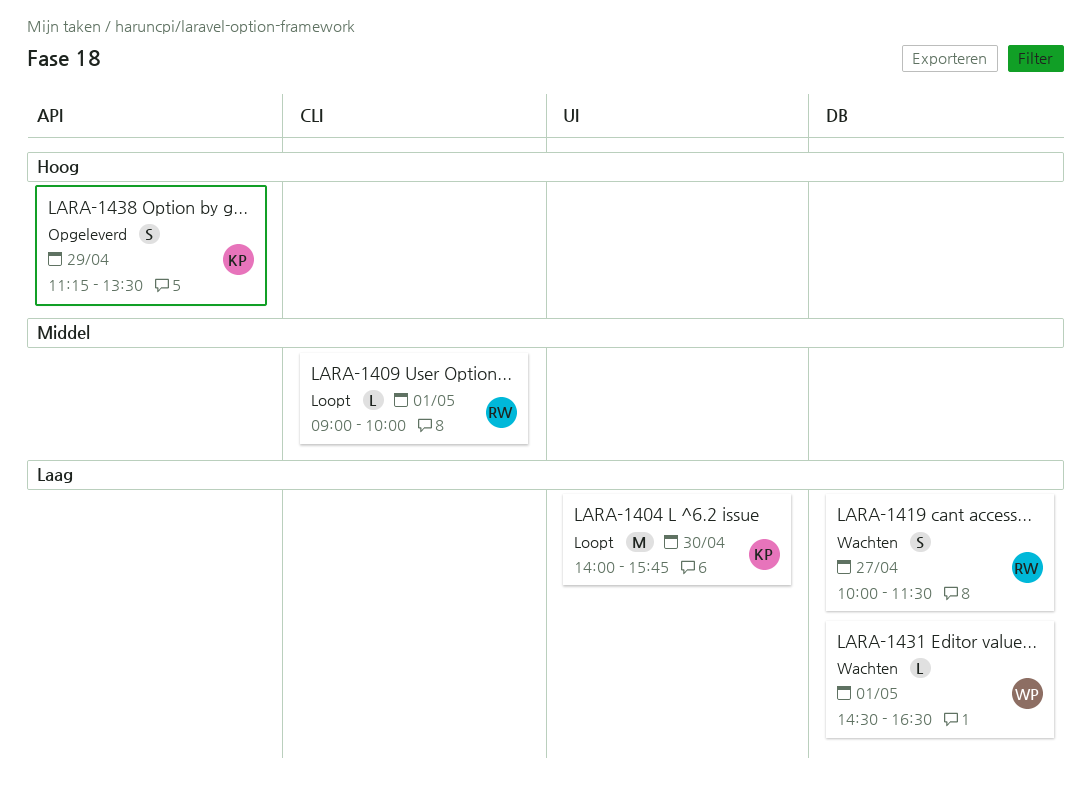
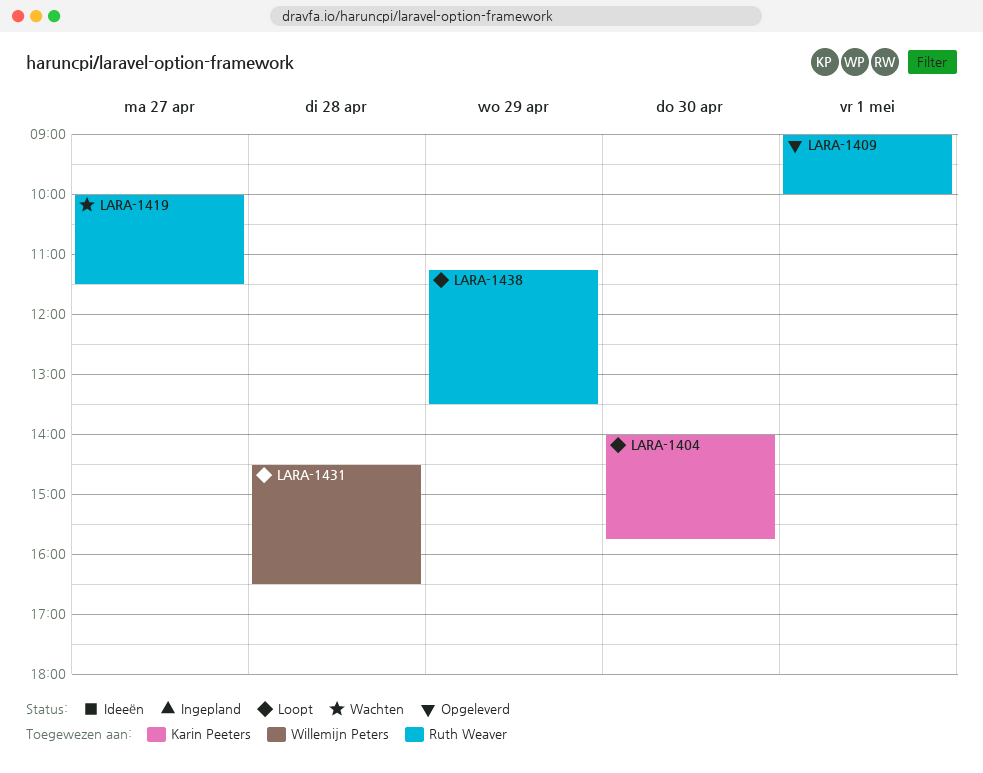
LARA-1409, status: Loopt -> Opgeleverd
LARA-1431, status: Wachten -> Loopt
LARA-1431, day: May 1 -> Apr 28
LARA-1438, status: Opgeleverd -> Loopt
LARA-1438, owner: Karin Peeters -> Ruth Weaver

